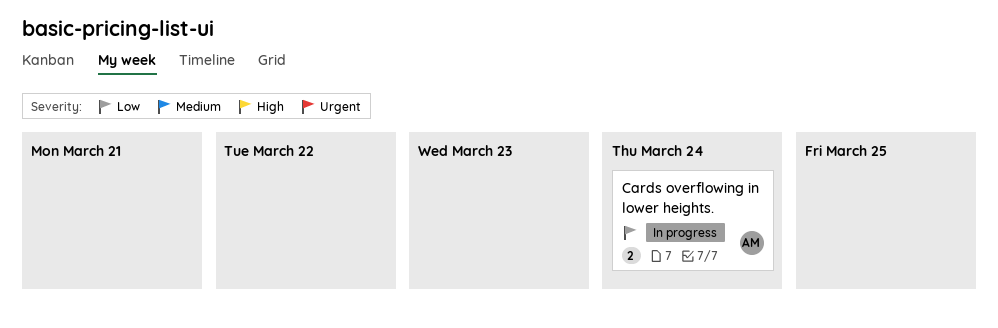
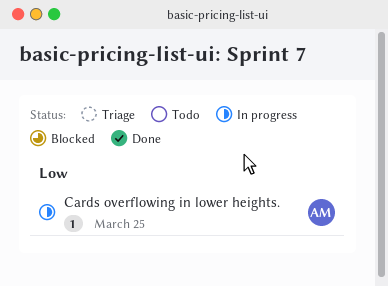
Cards overflowing in lower heights., estimate: 2 -> 1
Cards overflowing in lower heights., due: Mar 24 -> Mar 25

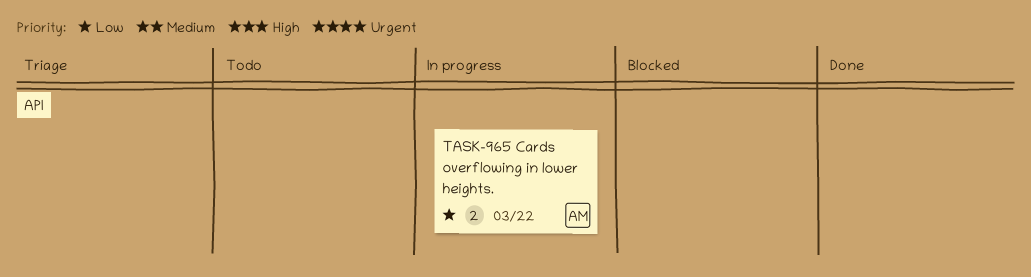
Cards overflowing in lower heights., estimate: 1 -> 2
Cards overflowing in lower heights., due: Mar 25 -> Mar 22

